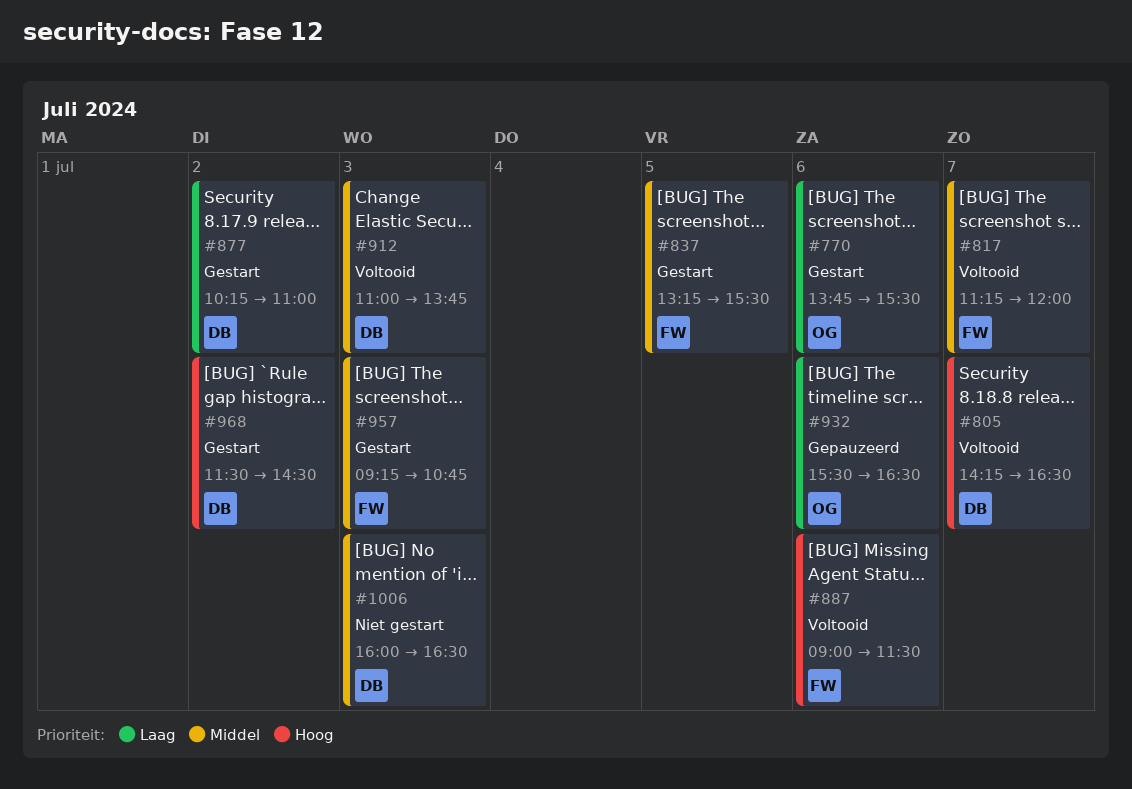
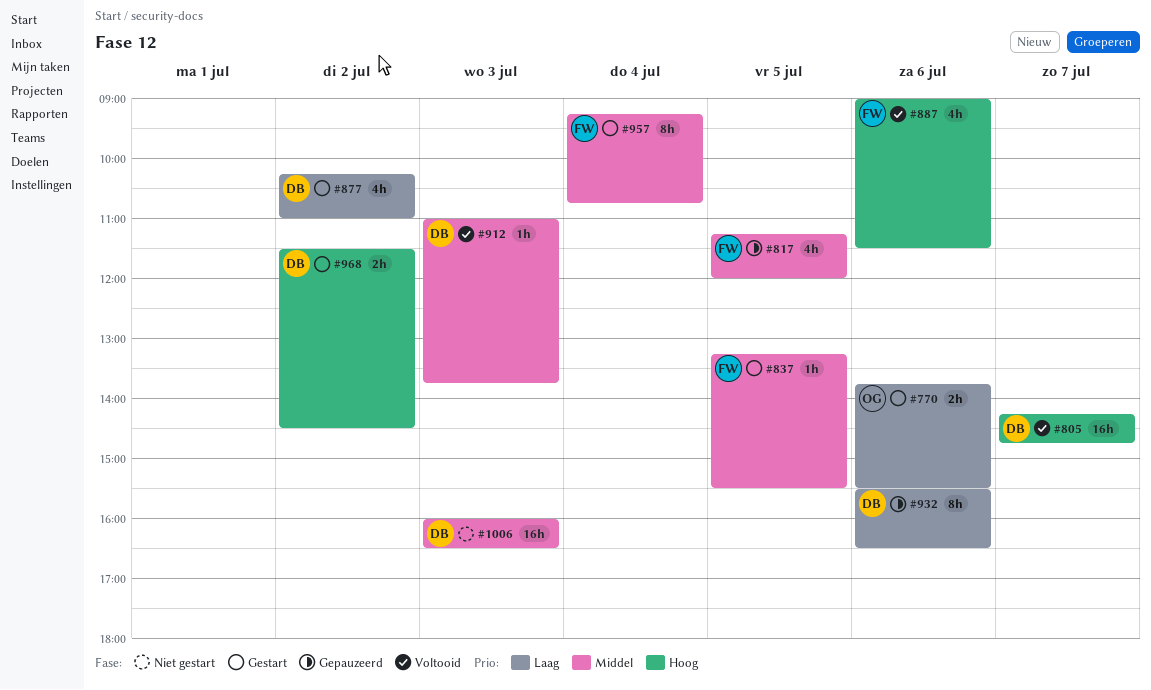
#805, ends: 16:30 -> 14:45
#817, status: Voltooid -> Gepauzeerd
#817, day: Jul 7 -> Jul 5
#932, owner: OG -> DB
#957, day: Jul 3 -> Jul 4

